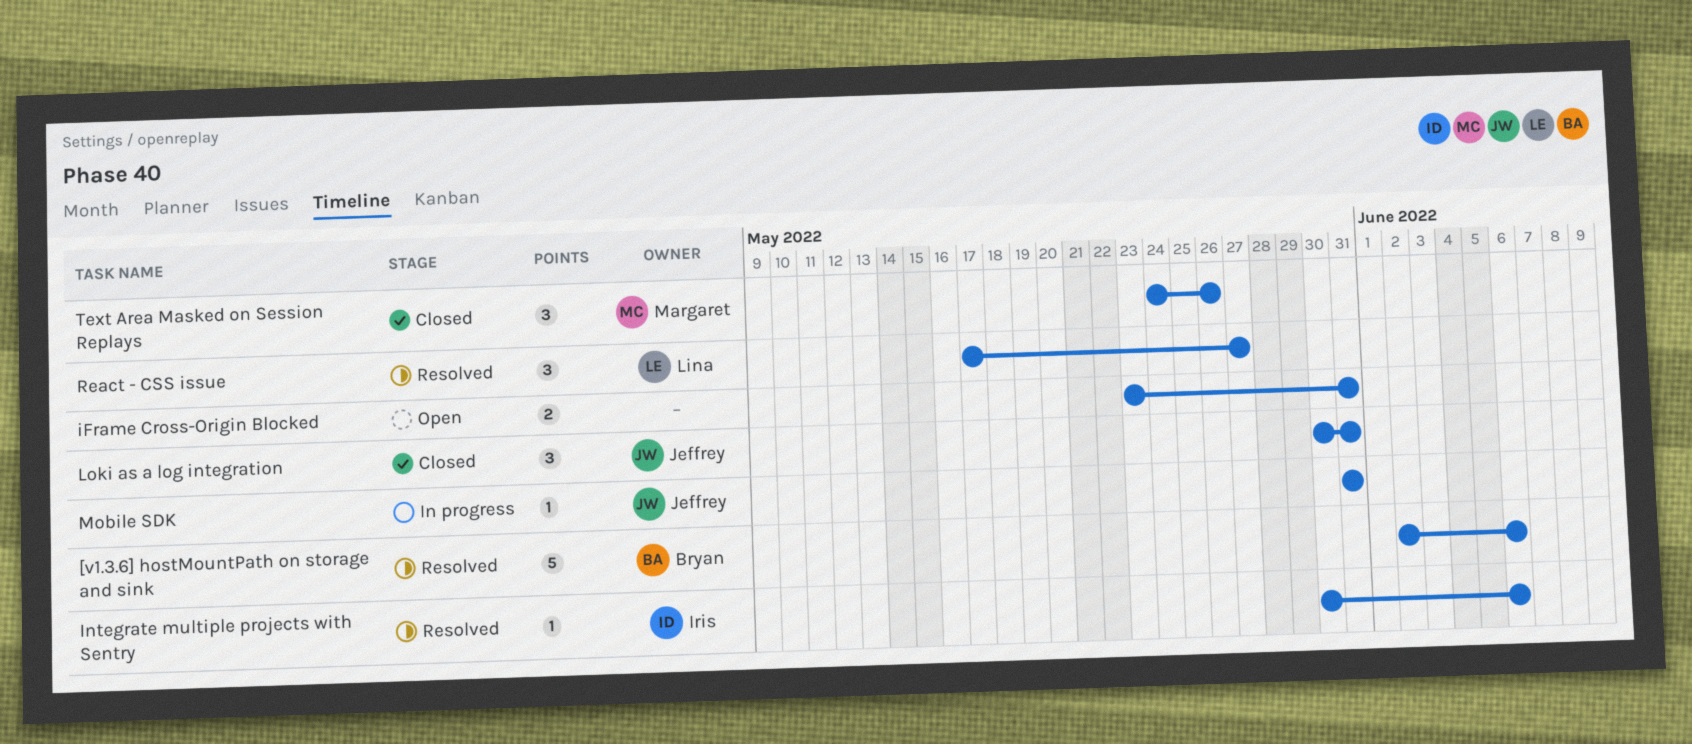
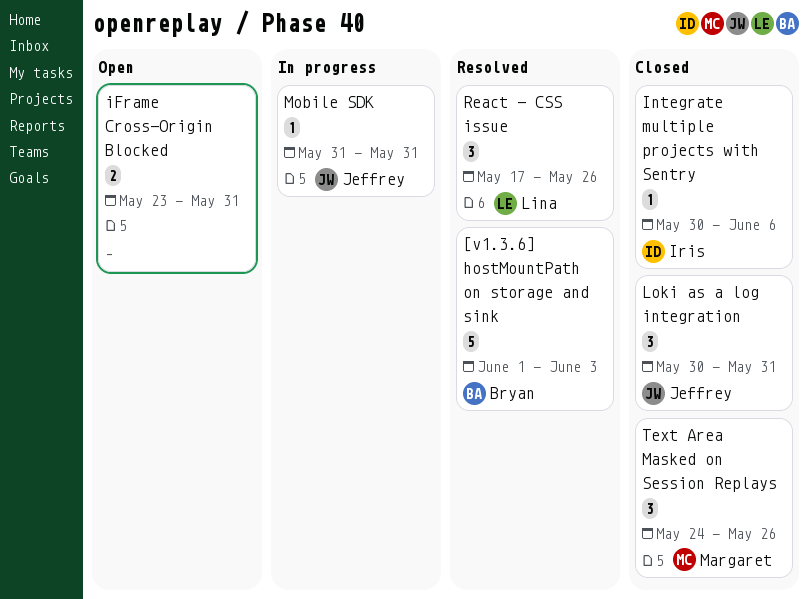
[v1.3.6] hostMountPath on storage and sink, start: Jun 2 -> Jun 1
[v1.3.6] hostMountPath on storage and sink, due: Jun 6 -> Jun 3
Integrate multiple projects with Sentry, status: Resolved -> Closed
React - CSS issue, due: May 27 -> May 26

